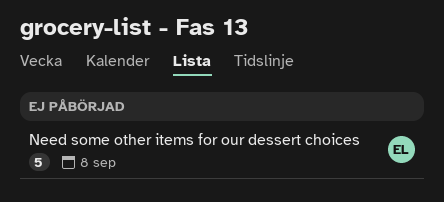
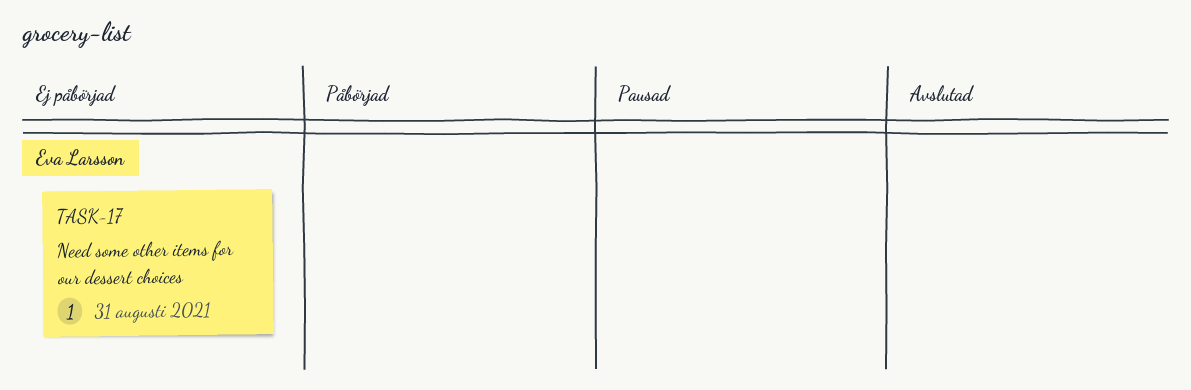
Need some other items for our dessert choices, estimate: 5 -> 1
Need some other items for our dessert choices, due: Sep 8 -> Aug 31

